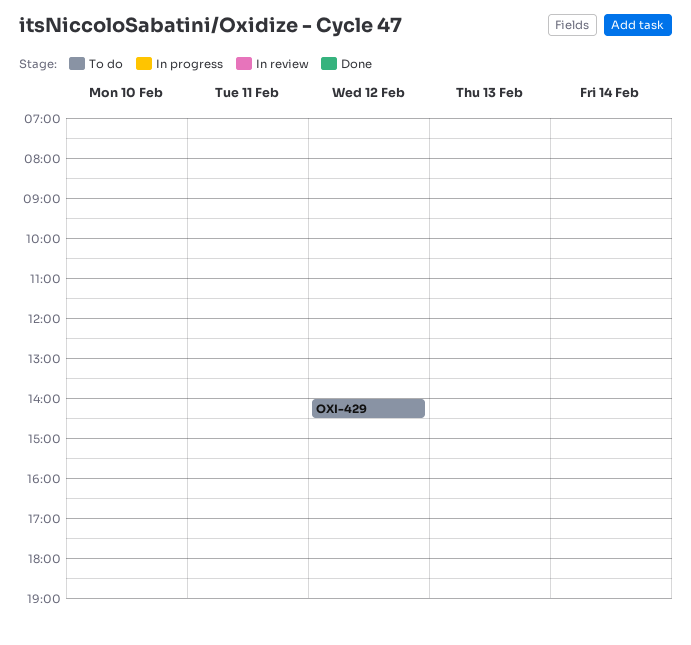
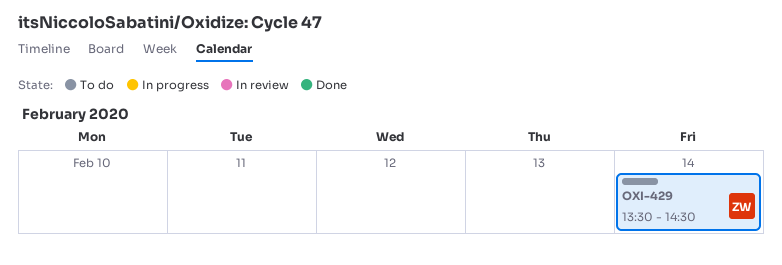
OXI-429, day: Feb 12 -> Feb 14
OXI-429, begins: 14:00 -> 13:30

